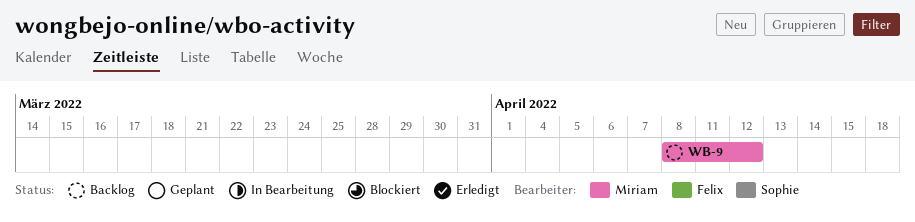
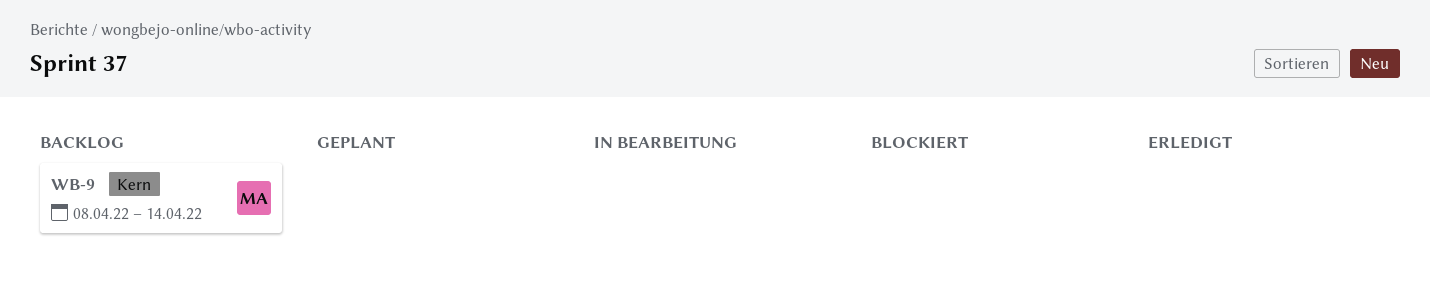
WB-9, due: Apr 12 -> Apr 14

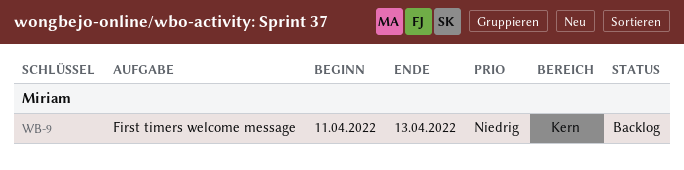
WB-9, start: Apr 8 -> Apr 11
WB-9, due: Apr 14 -> Apr 13

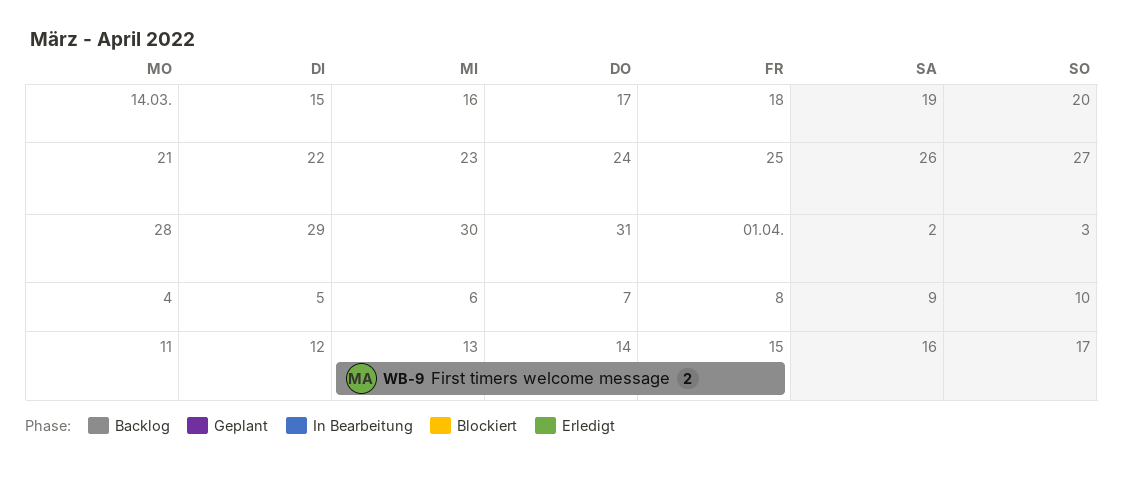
WB-9, start: Apr 11 -> Apr 13
WB-9, due: Apr 13 -> Apr 15

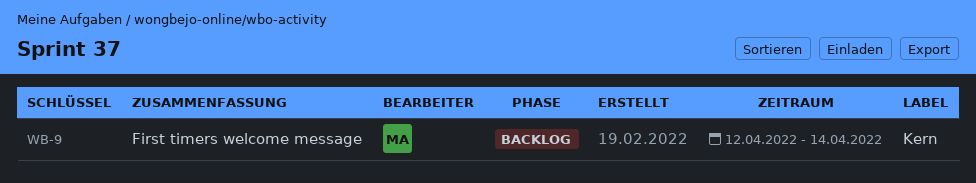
WB-9, start: Apr 13 -> Apr 12
WB-9, due: Apr 15 -> Apr 14

